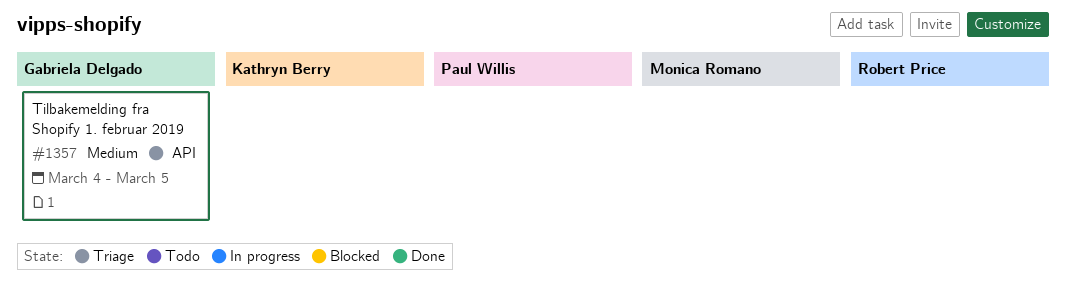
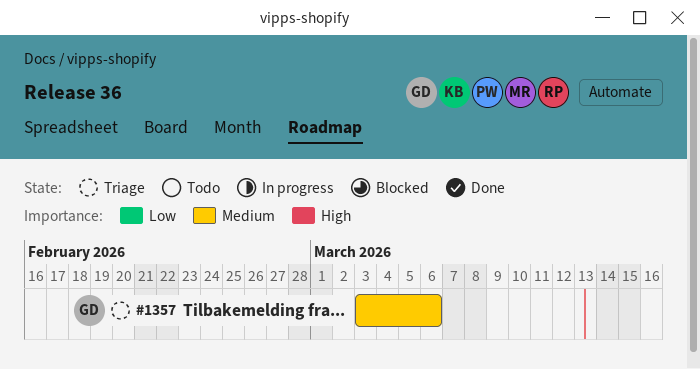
#1357, start: Mar 4 -> Mar 3
#1357, due: Mar 5 -> Mar 6

